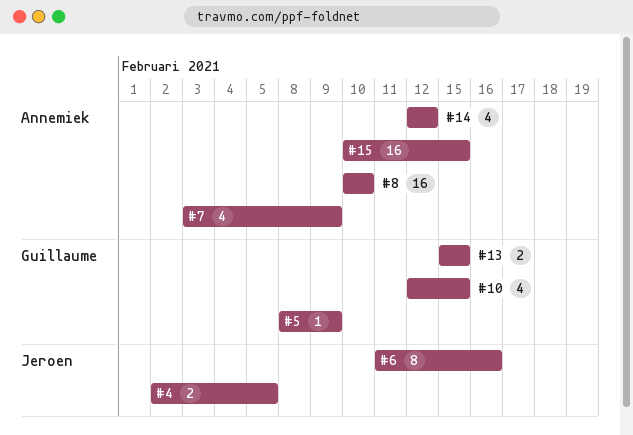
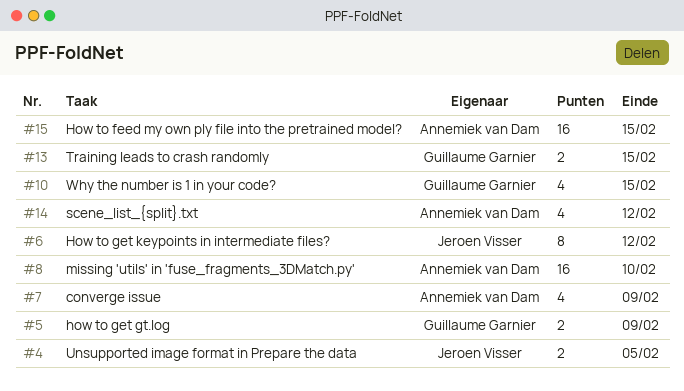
#5, estimate: 1 -> 2
#6, due: Feb 16 -> Feb 12

